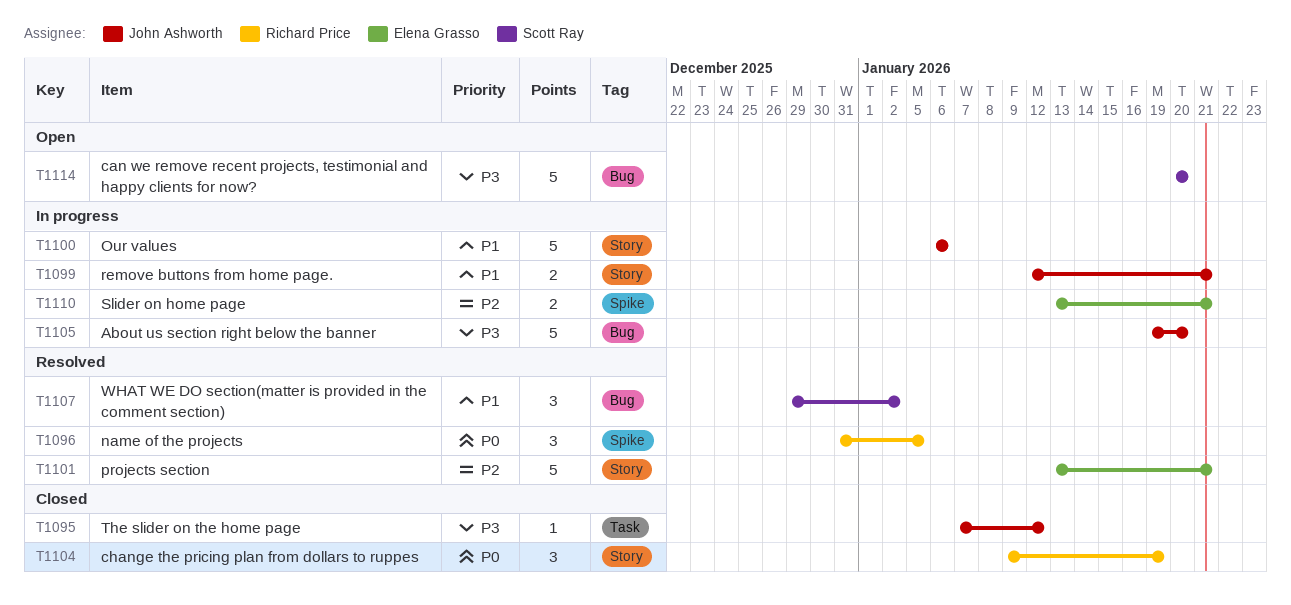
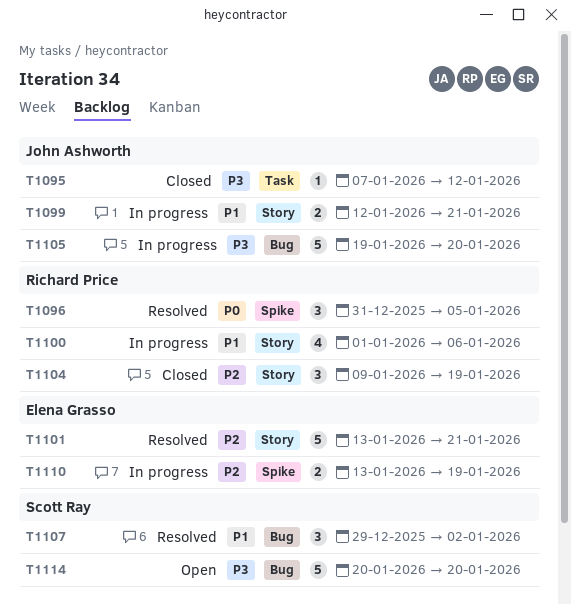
T1100, owner: John Ashworth -> Richard Price
T1100, estimate: 5 -> 4
T1100, start: Jan 6 -> Jan 1
T1104, priority: P0 -> P2
T1110, due: Jan 21 -> Jan 19

